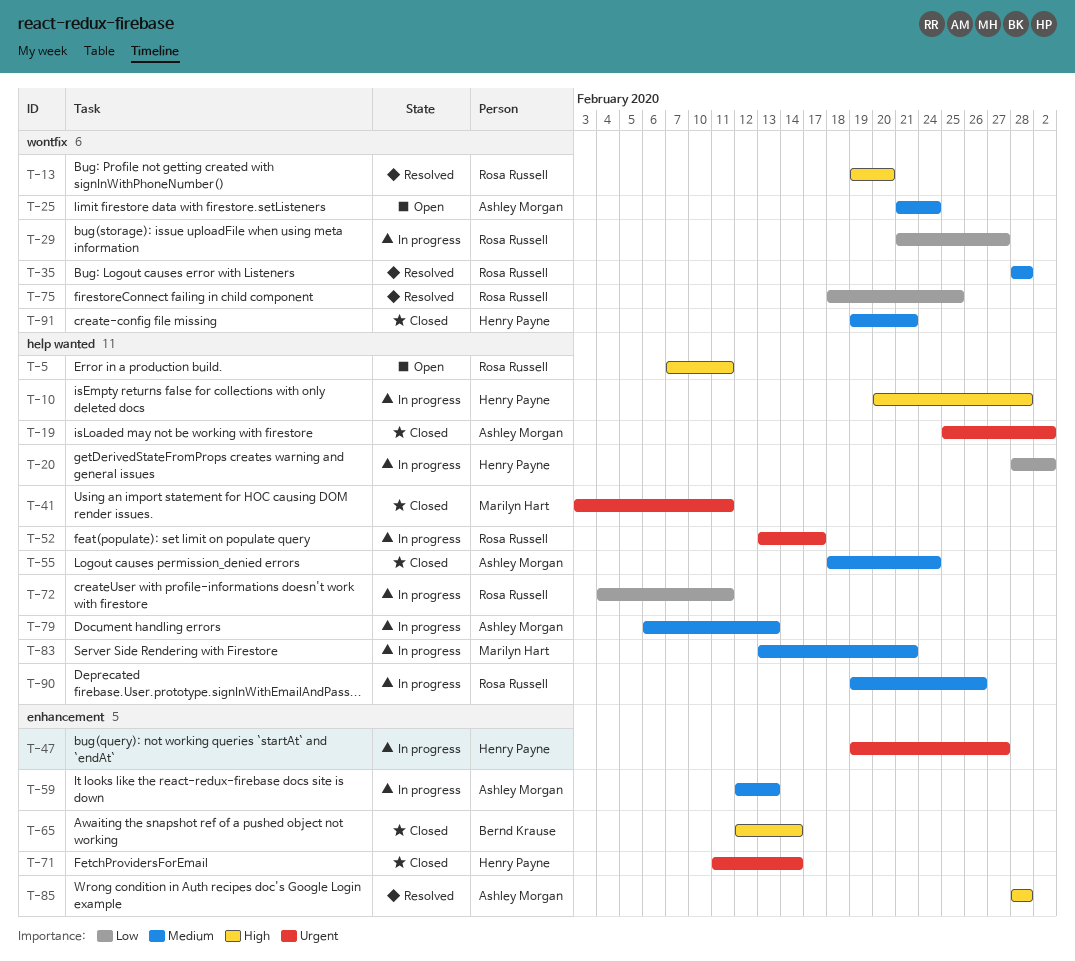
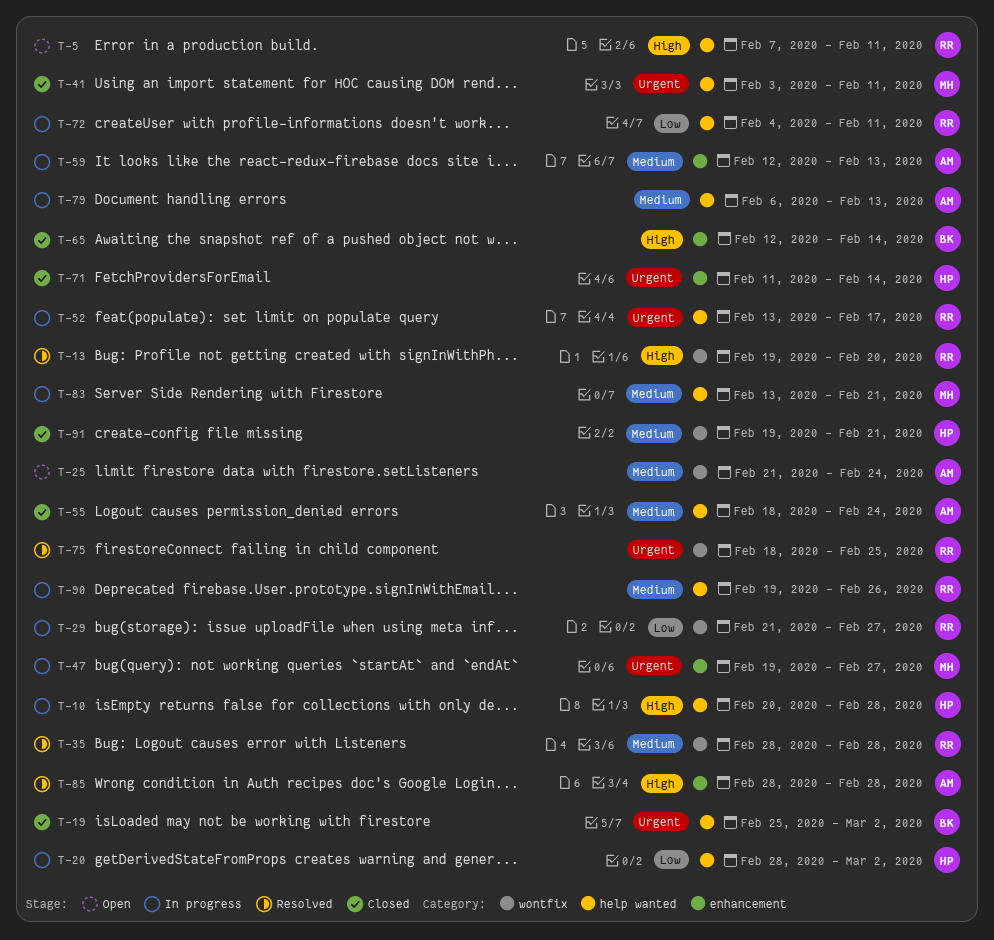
T-19, owner: Ashley Morgan -> Bernd Krause
T-47, owner: Henry Payne -> Marilyn Hart
T-75, priority: Low -> Urgent

